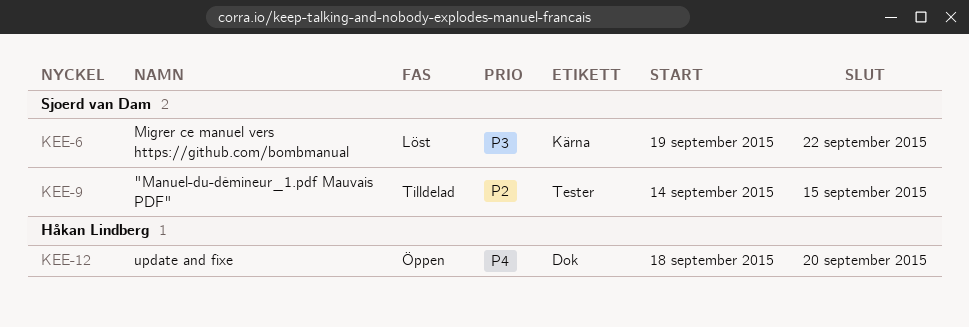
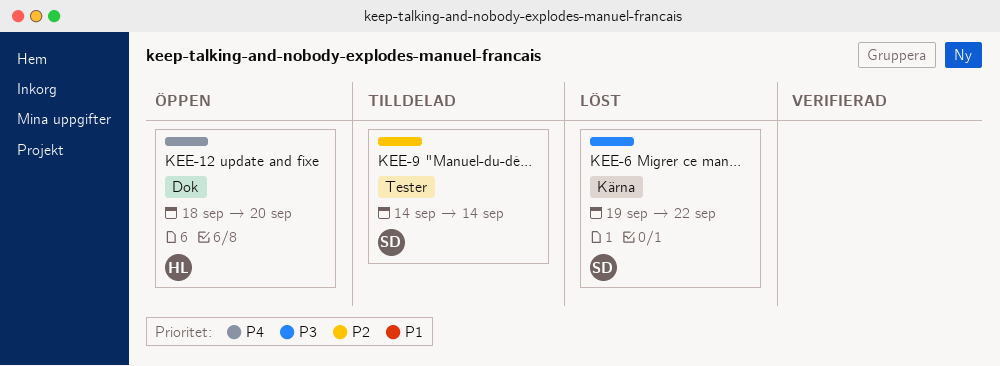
KEE-9, due: Sep 15 -> Sep 14

